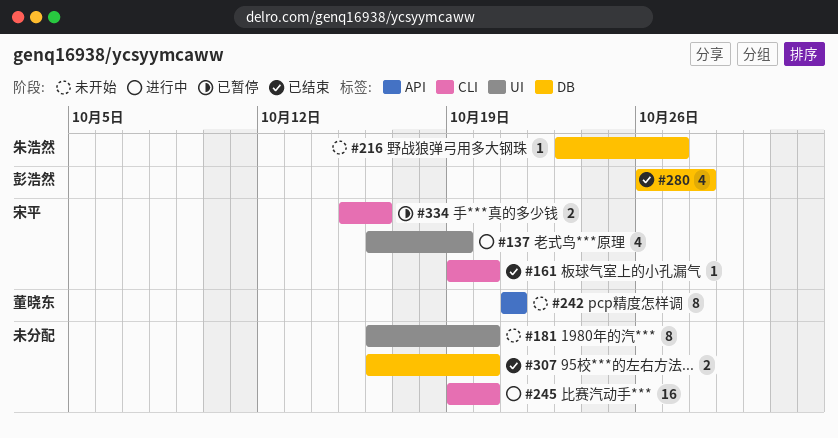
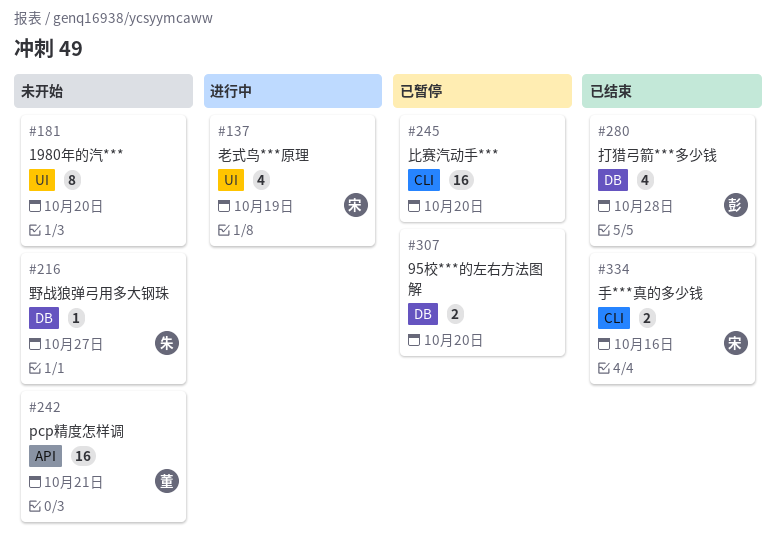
#161: present -> none
#242, estimate: 8 -> 16
#245, status: 进行中 -> 已暂停
#307, status: 已结束 -> 已暂停
#334, status: 已暂停 -> 已结束

